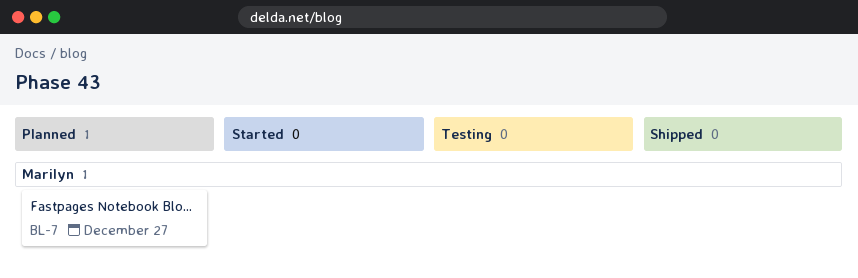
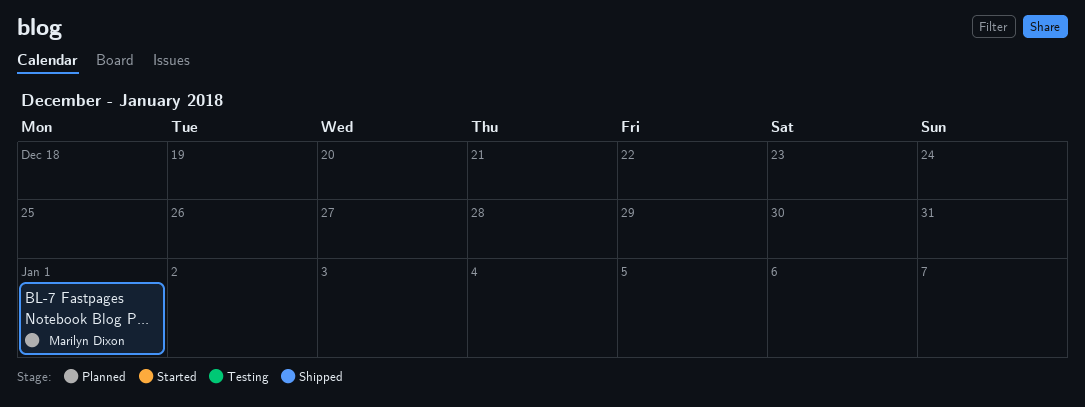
BL-7, due: Dec 27 -> Jan 1

